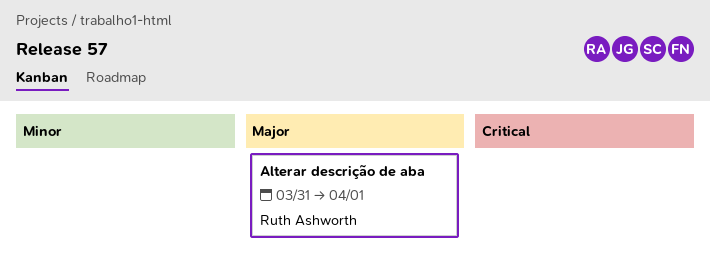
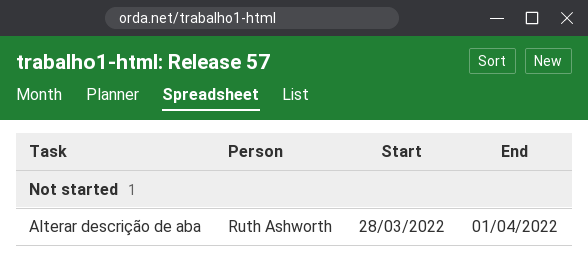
Alterar descrição de aba, start: Mar 31 -> Mar 28

